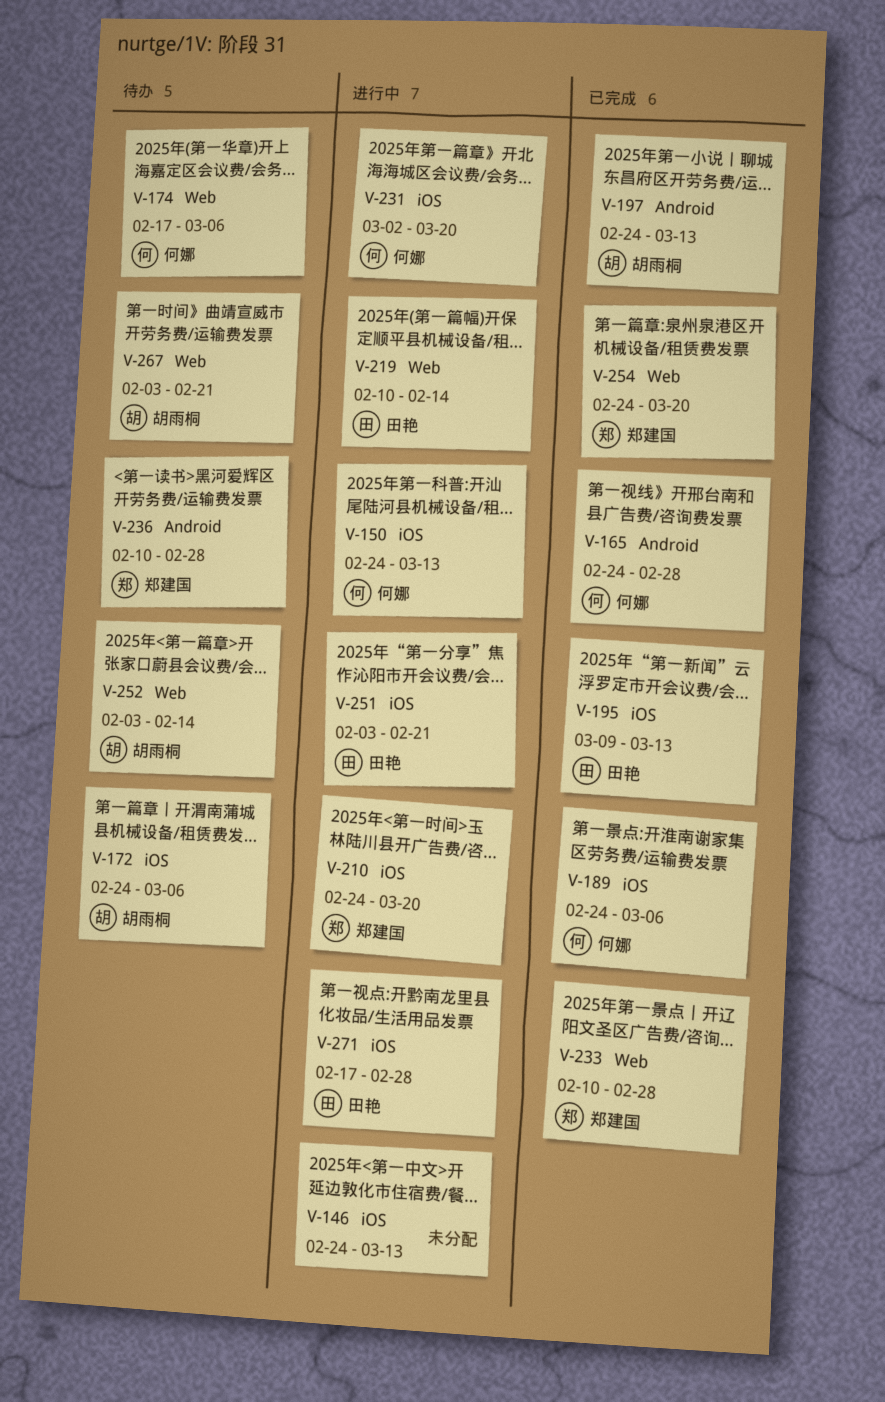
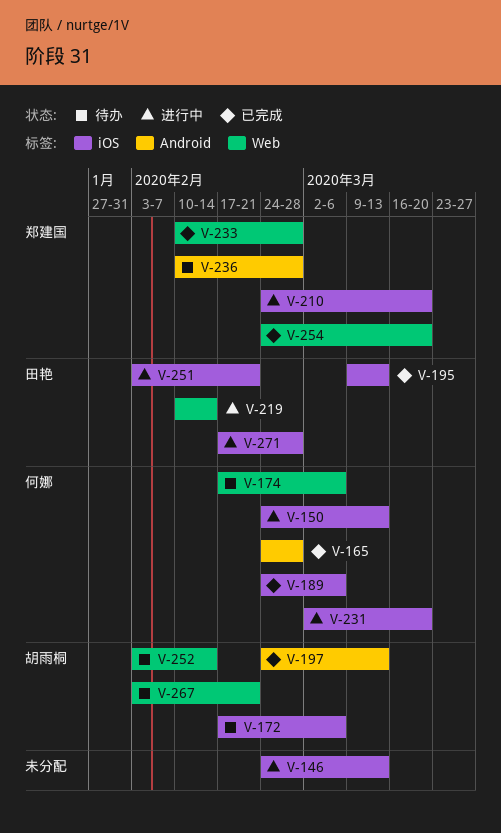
V-172, start: Feb 24 -> Feb 17

